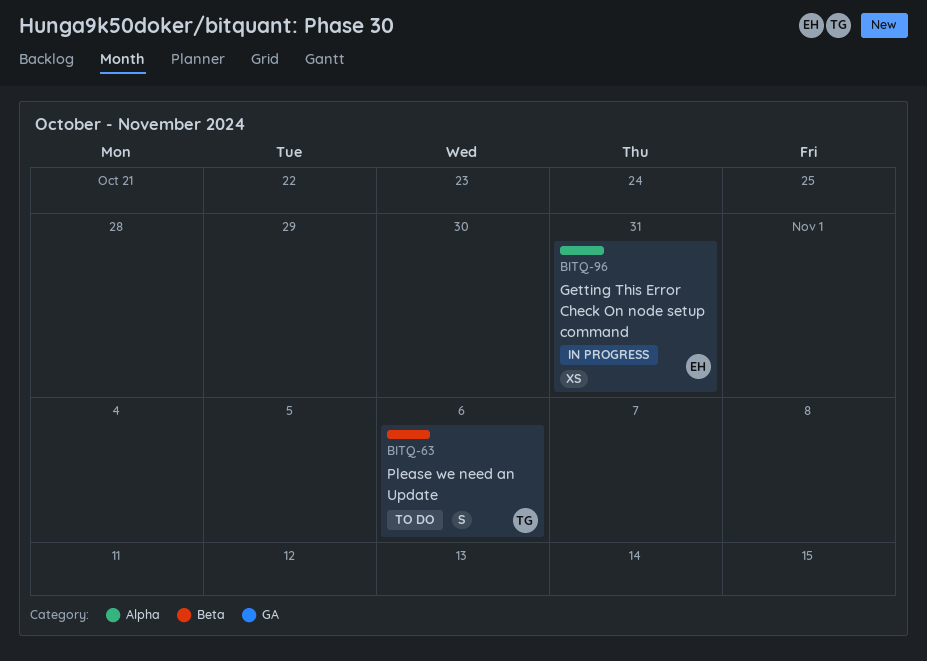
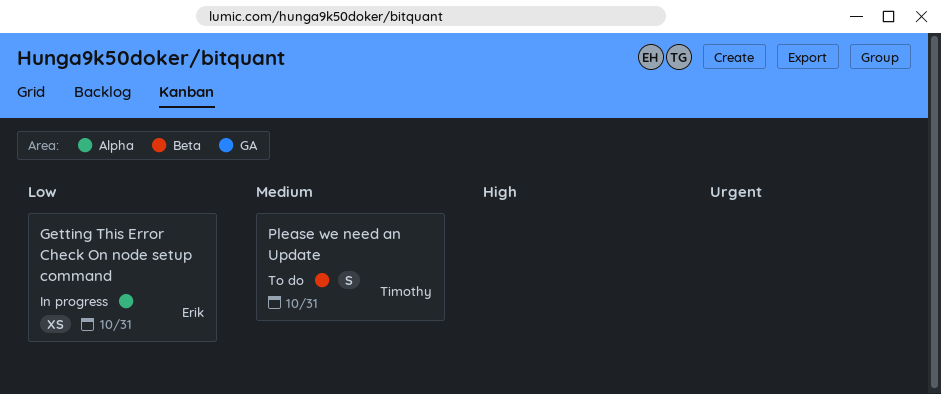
Please we need an Update, due: Nov 6 -> Oct 31

